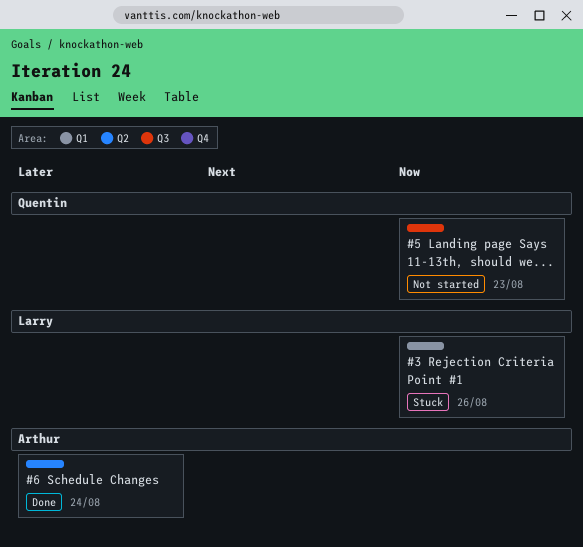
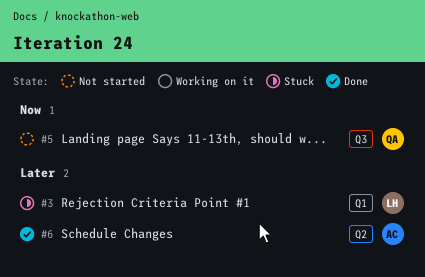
#3, priority: Now -> Later

